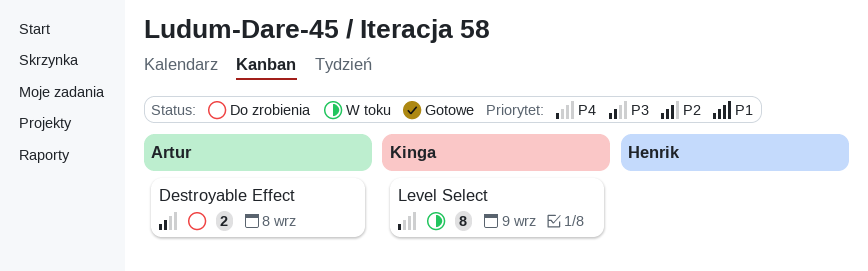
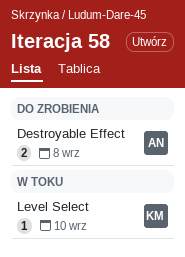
Level Select, estimate: 8 -> 1
Level Select, due: Sep 9 -> Sep 10

